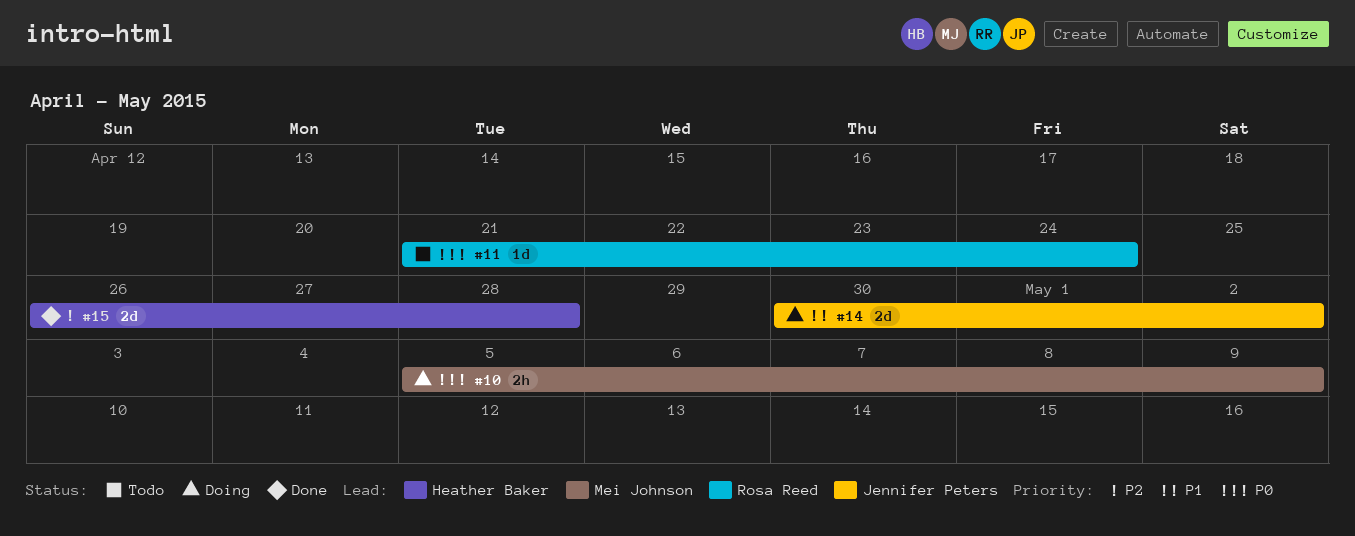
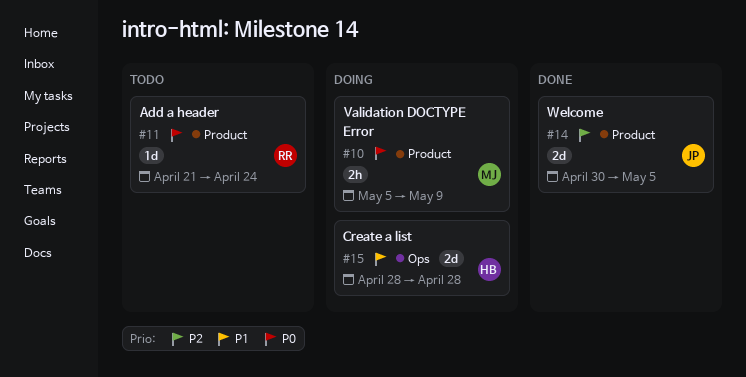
#14, status: Doing -> Done
#14, priority: P1 -> P2
#14, due: May 2 -> May 5
#15, status: Done -> Doing
#15, priority: P2 -> P1
#15, start: Apr 26 -> Apr 28

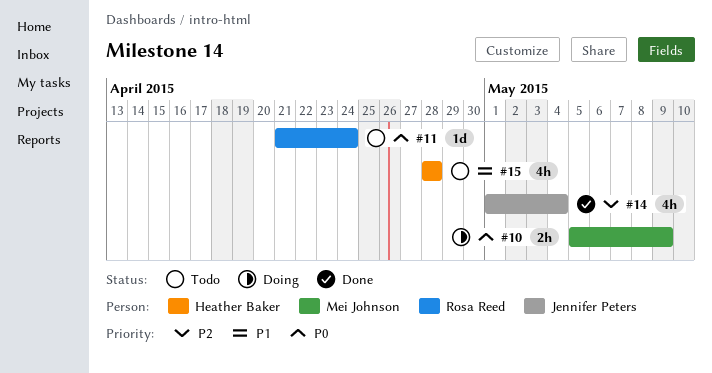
#14, estimate: 2d -> 4h
#14, start: Apr 30 -> May 1
#14, due: May 5 -> May 4
#15, status: Doing -> Todo
#15, estimate: 2d -> 4h

